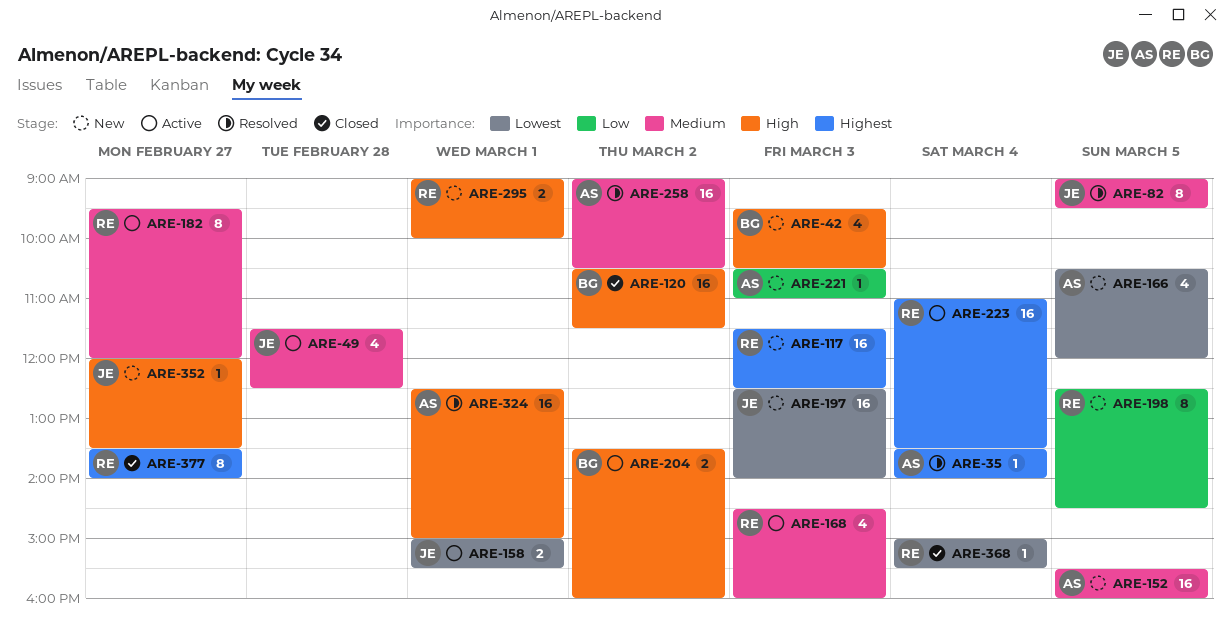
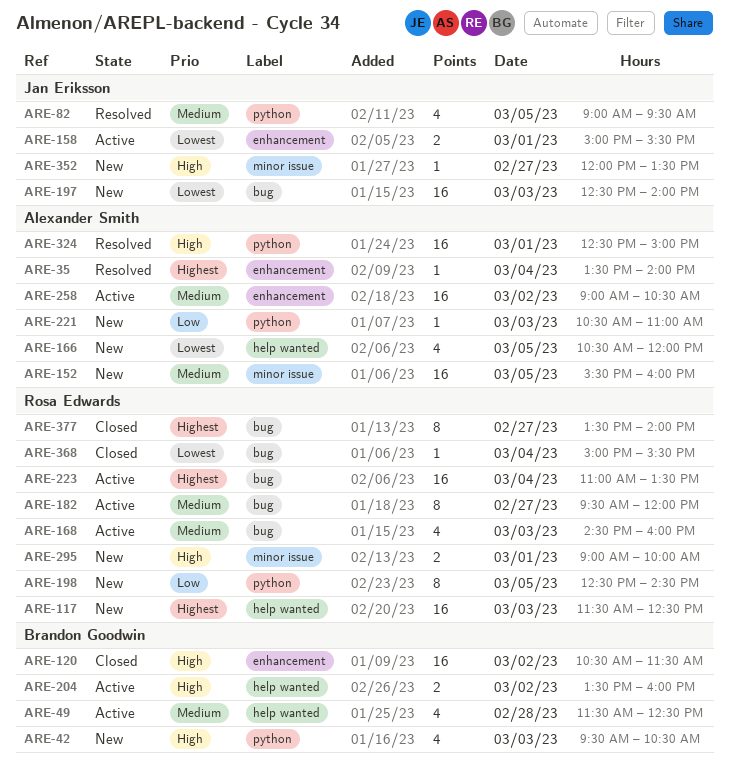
ARE-49, owner: Jan Eriksson -> Brandon Goodwin
ARE-82, estimate: 8 -> 4
ARE-258, status: Resolved -> Active

